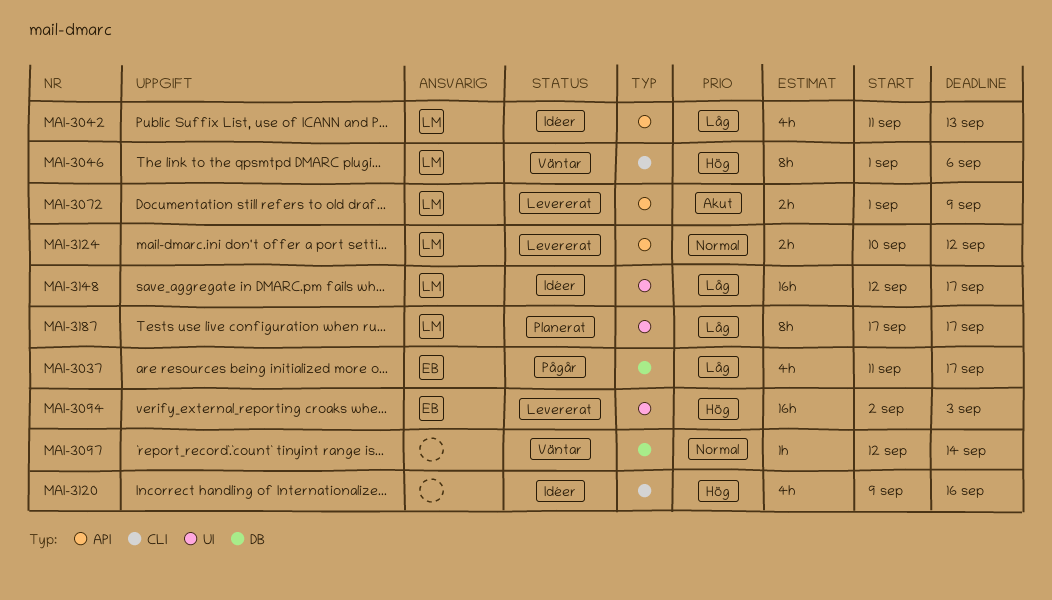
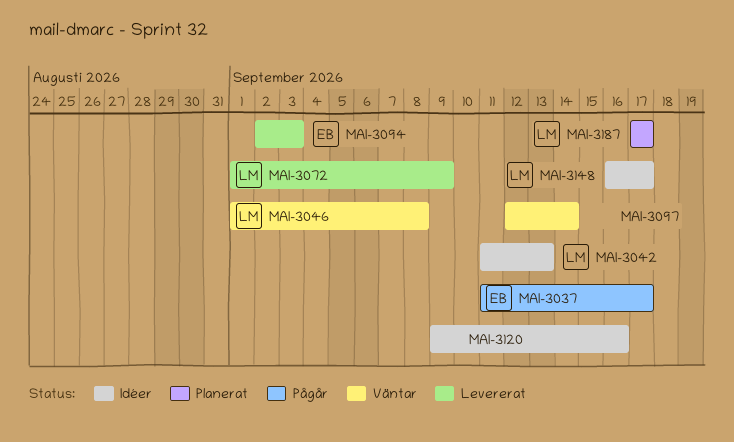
MAI-3046, due: Sep 6 -> Sep 8
MAI-3124: present -> none
MAI-3148, start: Sep 12 -> Sep 16

